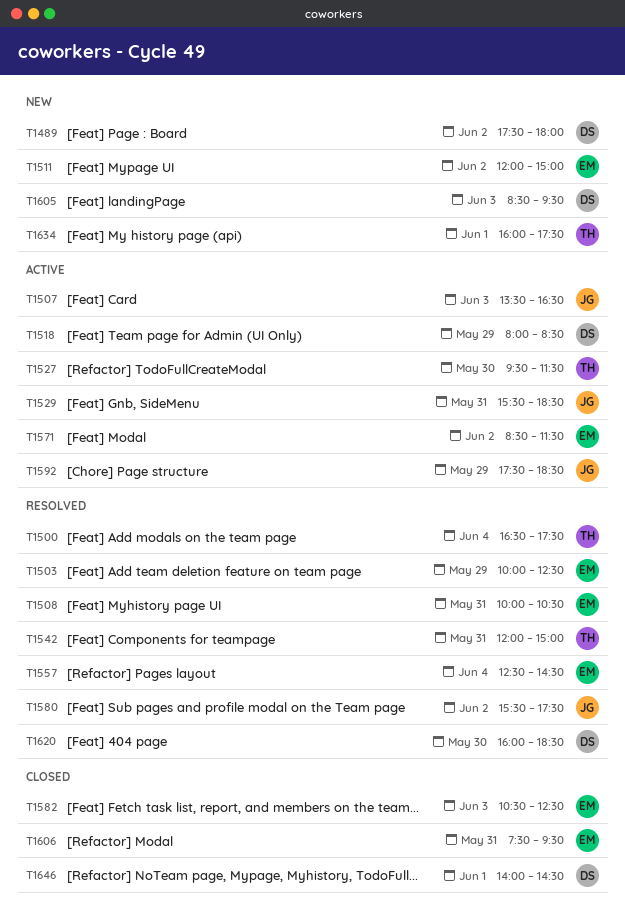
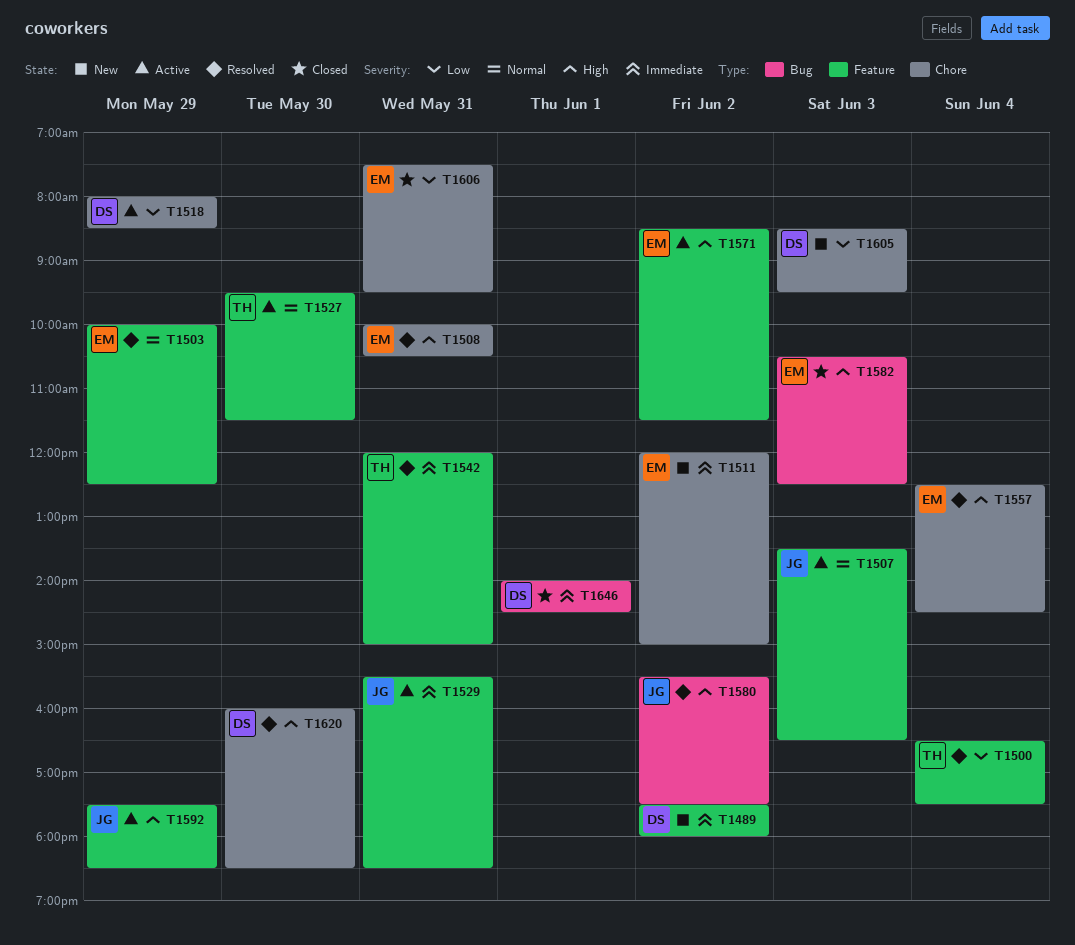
T1634: present -> none

